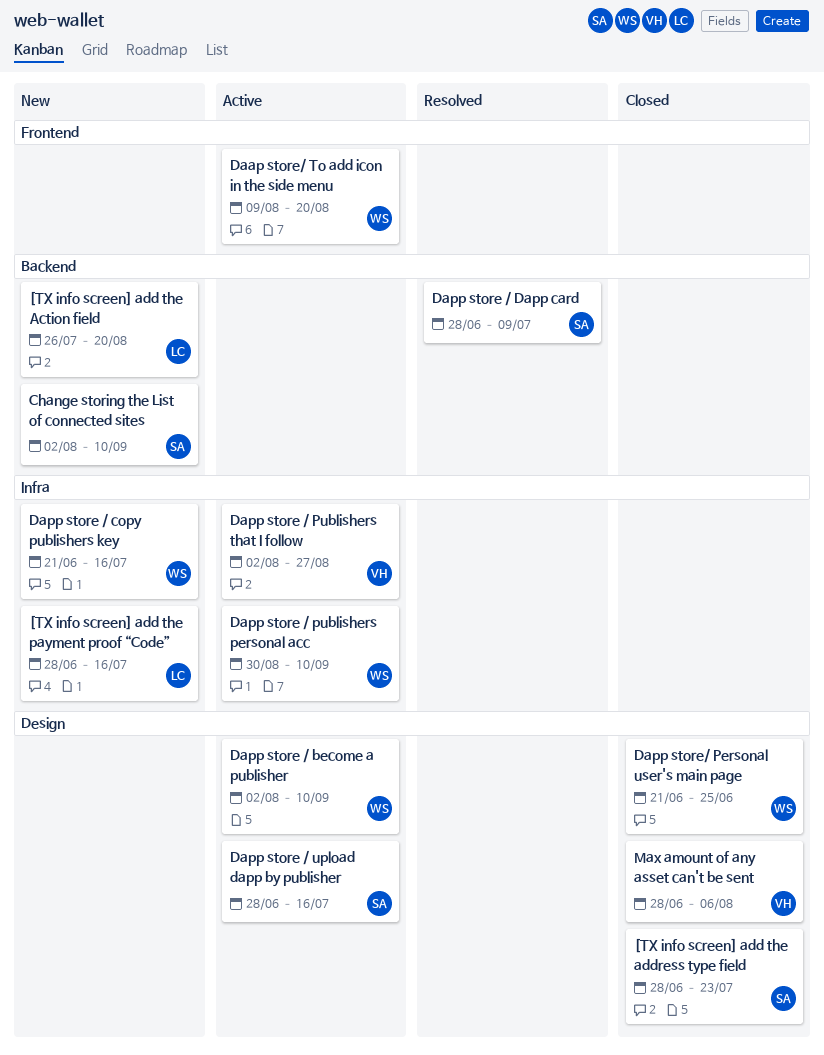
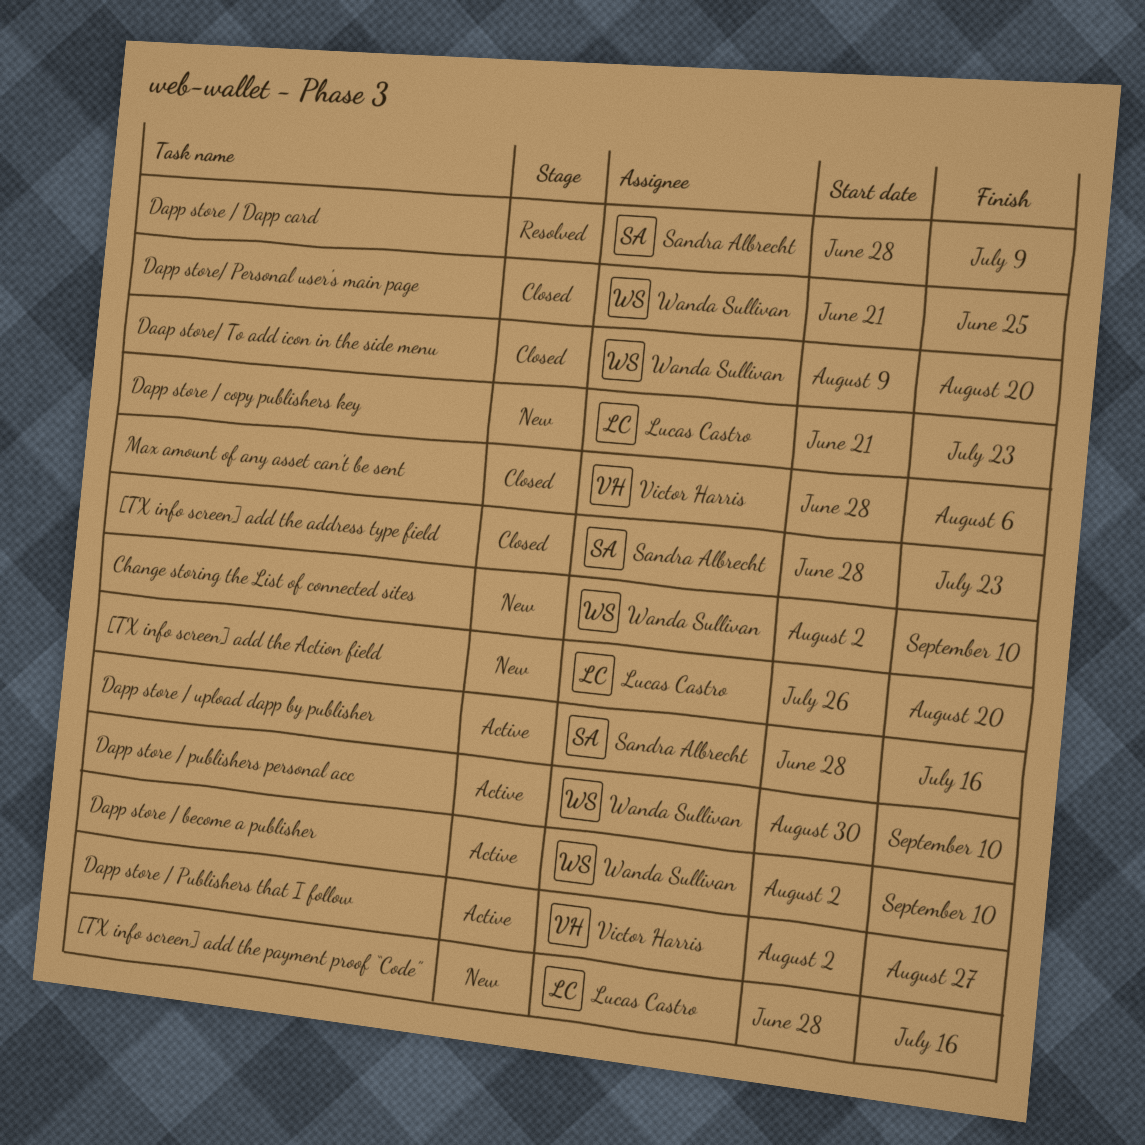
Change storing the List of connected sites, owner: Sandra Albrecht -> Wanda Sullivan
Daap store/ To add icon in the side menu, status: Active -> Closed
Dapp store / copy publishers key, owner: Wanda Sullivan -> Lucas Castro
Dapp store / copy publishers key, due: Jul 16 -> Jul 23

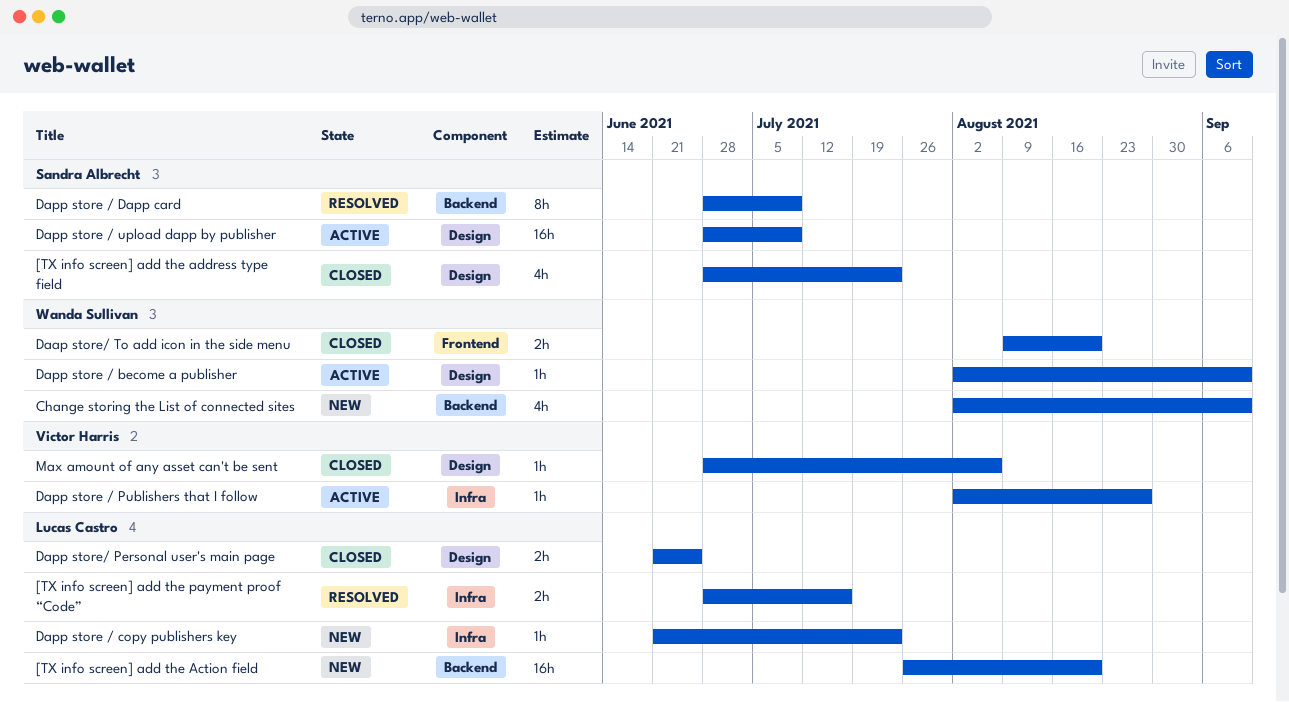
[TX info screen] add the payment proof “Code”, status: New -> Resolved
Dapp store / publishers personal acc: present -> none
Dapp store / upload dapp by publisher, due: Jul 16 -> Jul 9
Dapp store/ Personal user's main page, owner: Wanda Sullivan -> Lucas Castro

